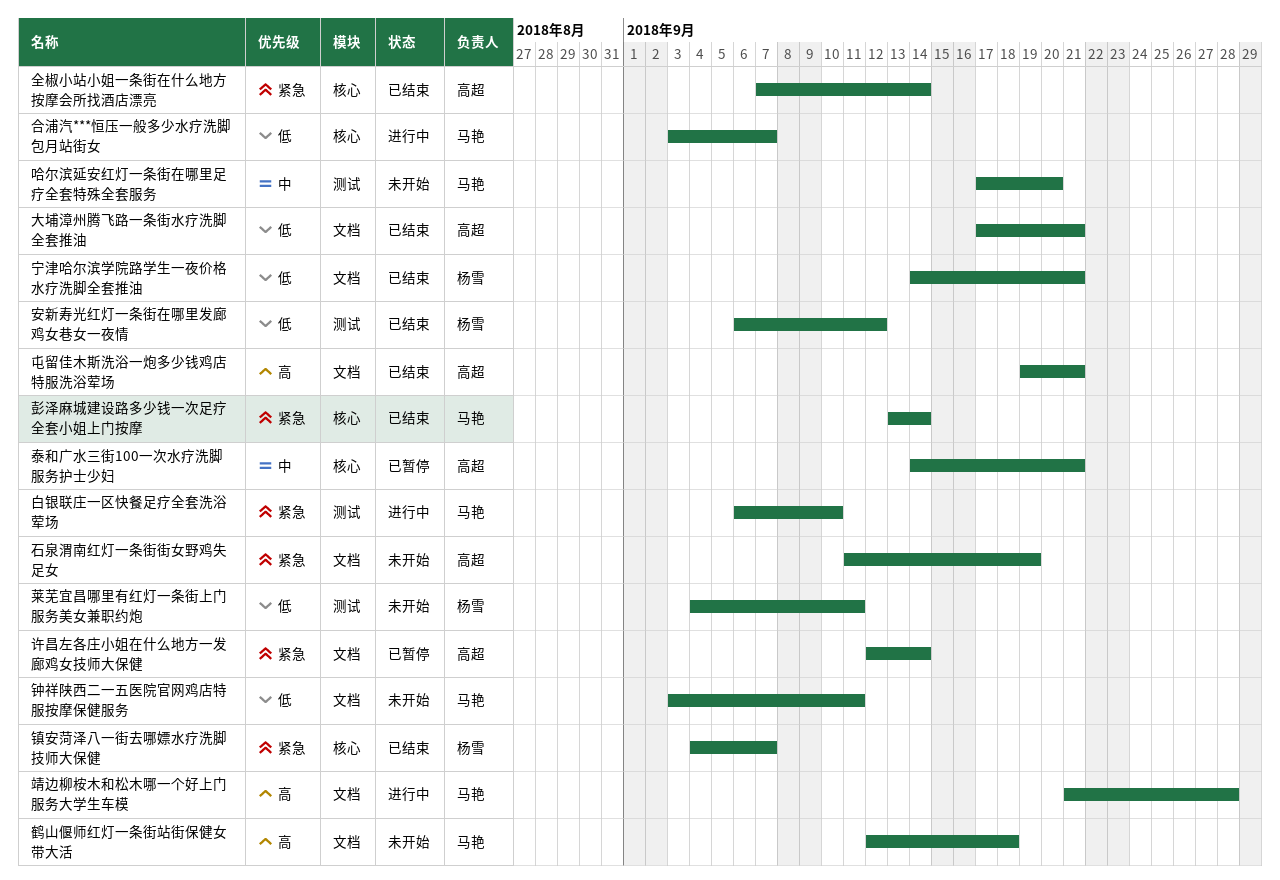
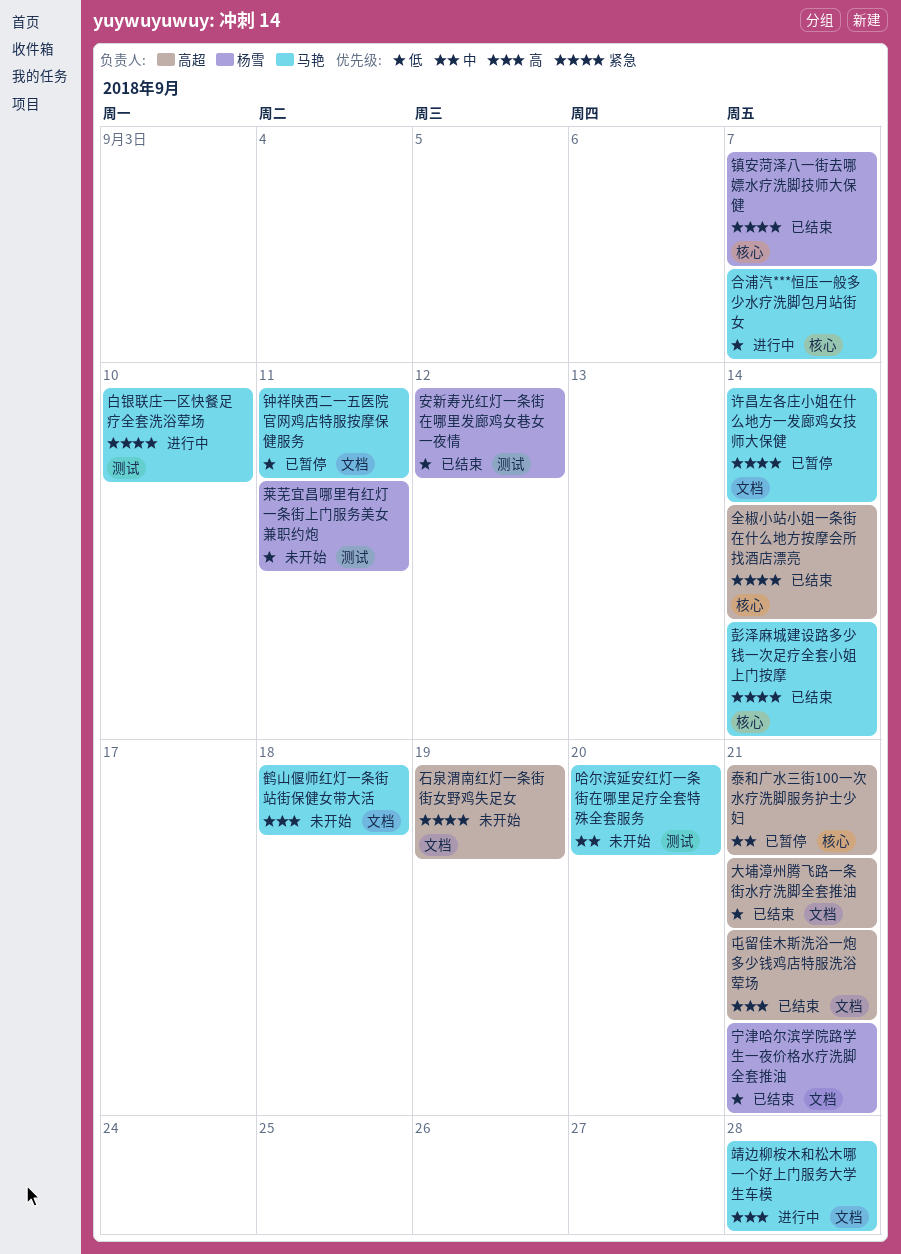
许昌左各庄小姐在什么地方一发廊鸡女技师大保健, owner: 高超 -> 马艳
钟祥陕西二一五医院官网鸡店特服按摩保健服务, status: 未开始 -> 已暂停

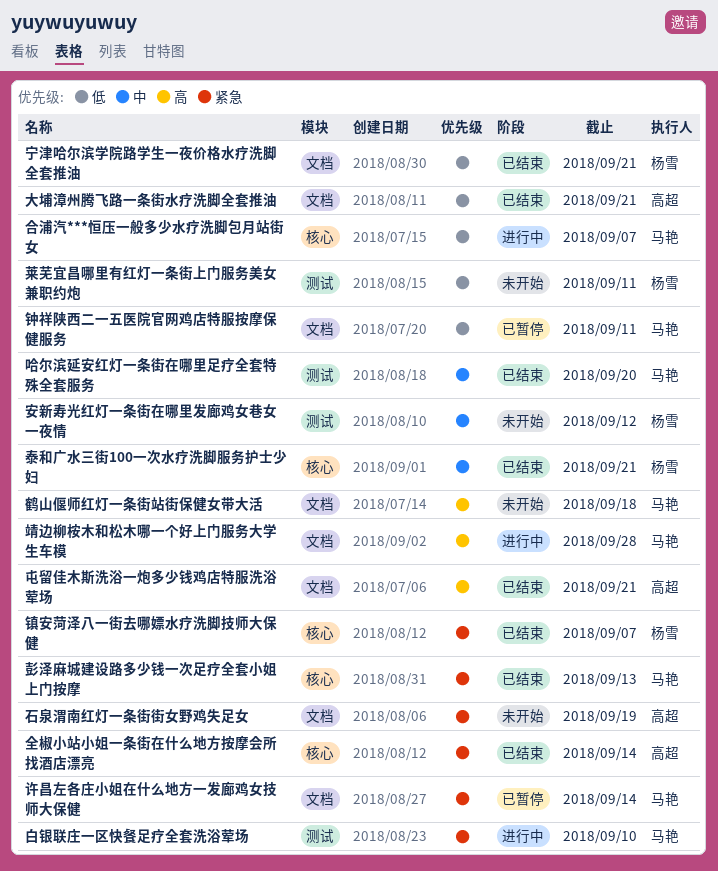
哈尔滨延安红灯一条街在哪里足疗全套特殊全套服务, status: 未开始 -> 已结束
安新寿光红灯一条街在哪里发廊鸡女巷女一夜情, status: 已结束 -> 未开始
安新寿光红灯一条街在哪里发廊鸡女巷女一夜情, priority: 低 -> 中
彭泽麻城建设路多少钱一次足疗全套小姐上门按摩, due: Sep 14 -> Sep 13
泰和广水三街100一次水疗洗脚服务护士少妇, status: 已暂停 -> 已结束
泰和广水三街100一次水疗洗脚服务护士少妇, owner: 高超 -> 杨雪

